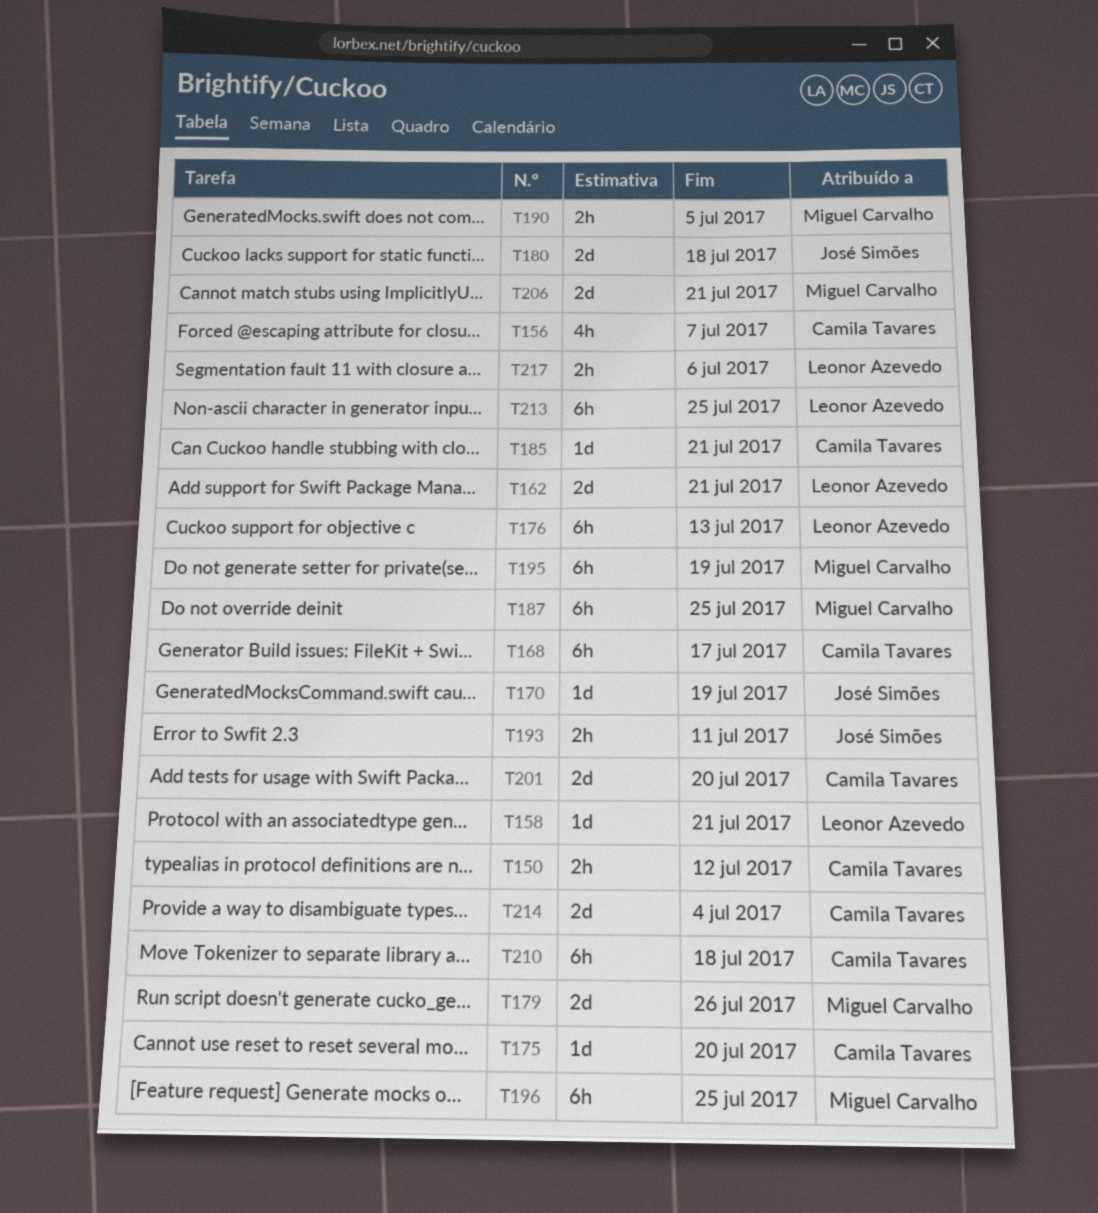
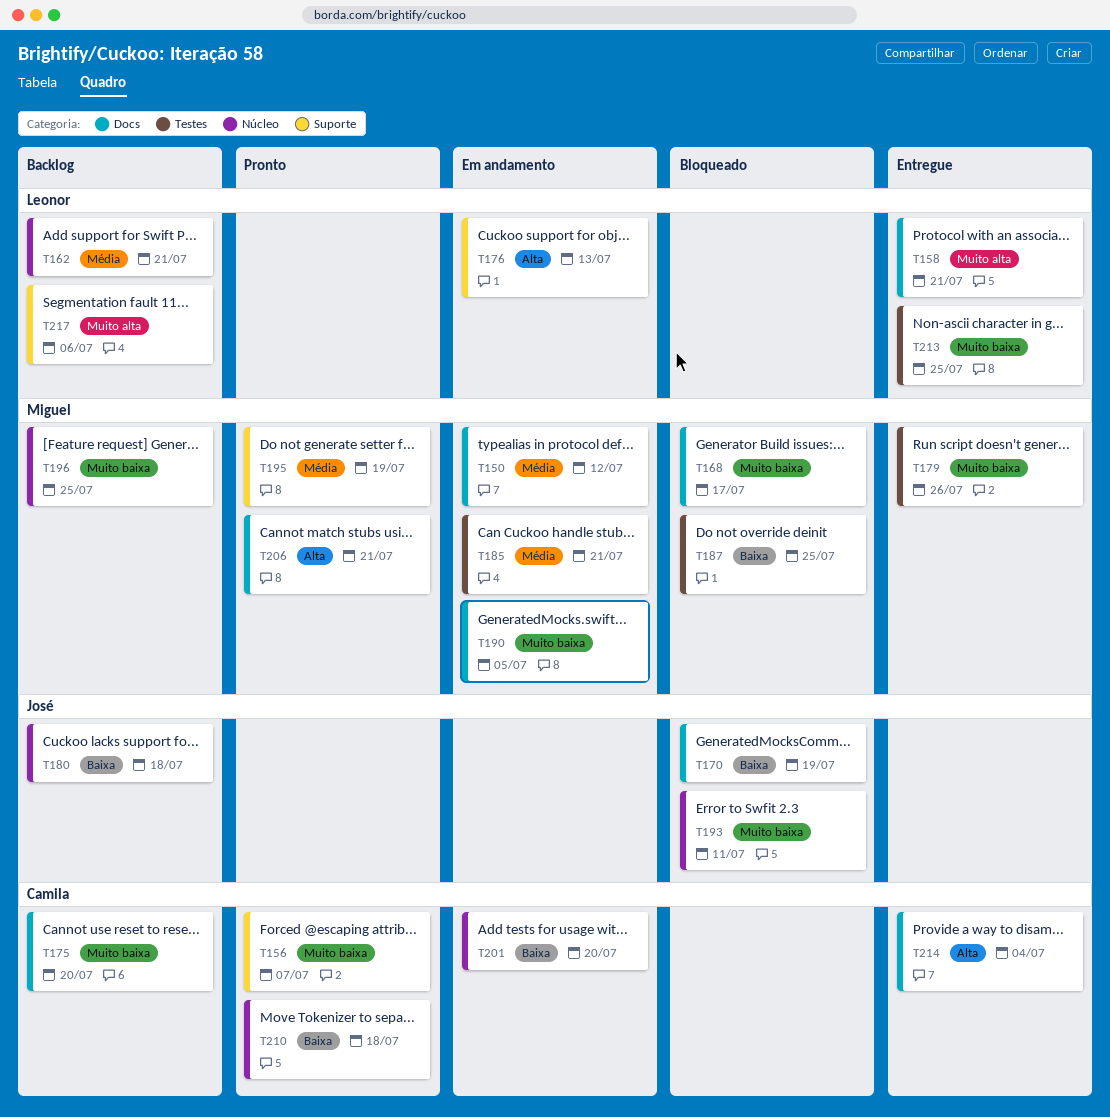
T150, owner: Camila Tavares -> Miguel Carvalho
T168, owner: Camila Tavares -> Miguel Carvalho
T185, owner: Camila Tavares -> Miguel Carvalho

